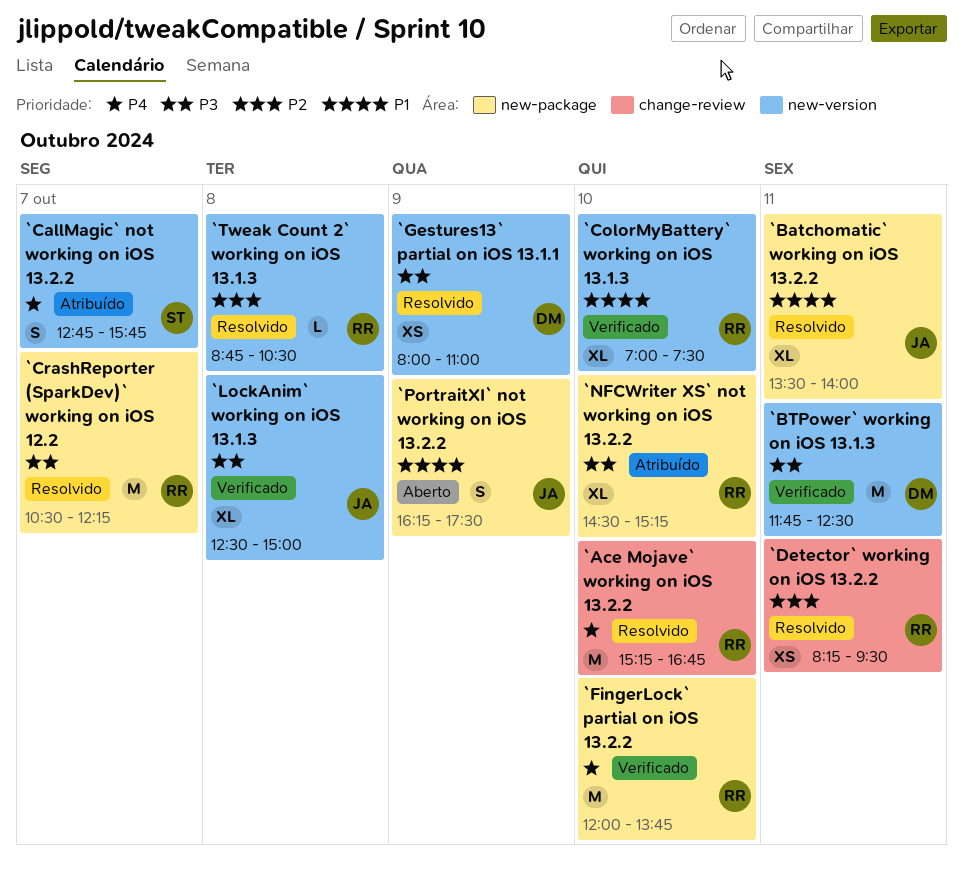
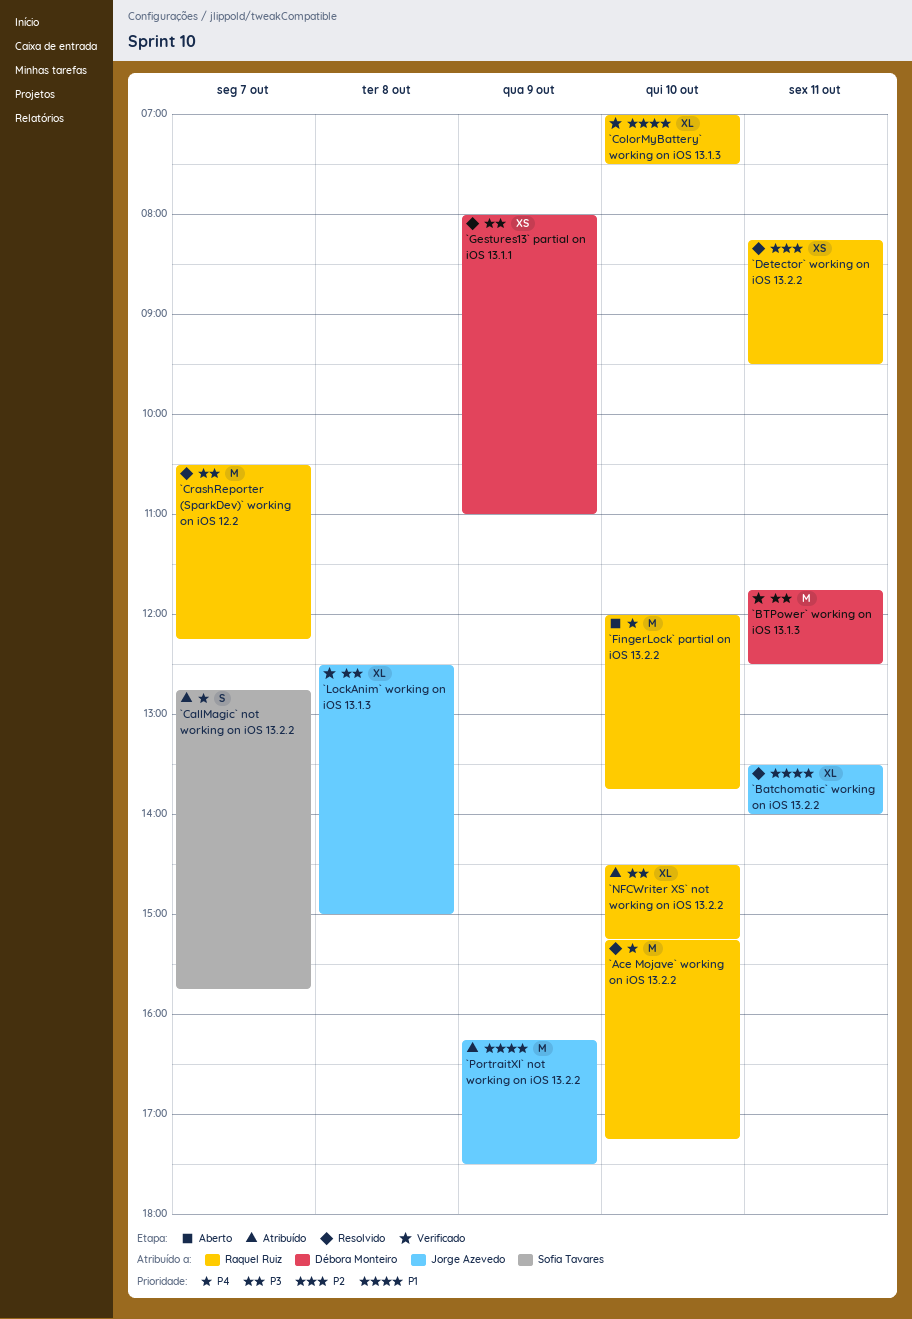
`Ace Mojave` working on iOS 13.2.2, ends: 16:45 -> 17:15
`FingerLock` partial on iOS 13.2.2, status: Verificado -> Aberto
`PortraitXI` not working on iOS 13.2.2, status: Aberto -> Atribuído
`PortraitXI` not working on iOS 13.2.2, estimate: S -> M
`Tweak Count 2` working on iOS 13.1.3: present -> none

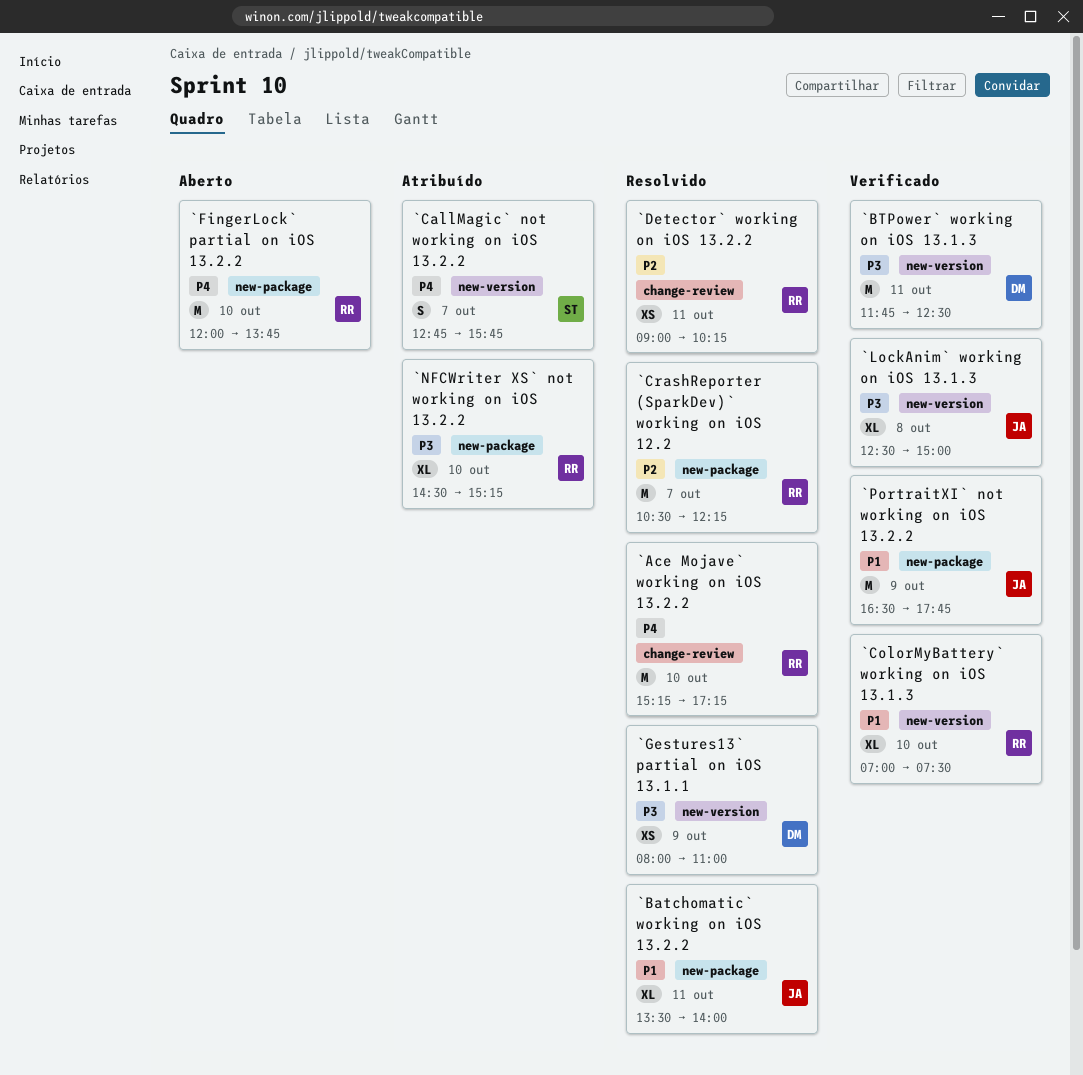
`CrashReporter (SparkDev)` working on iOS 12.2, priority: P3 -> P2
`Detector` working on iOS 13.2.2, begins: 08:15 -> 09:00
`Detector` working on iOS 13.2.2, ends: 09:30 -> 10:15
`PortraitXI` not working on iOS 13.2.2, status: Atribuído -> Verificado
`PortraitXI` not working on iOS 13.2.2, begins: 16:15 -> 16:30
`PortraitXI` not working on iOS 13.2.2, ends: 17:30 -> 17:45

